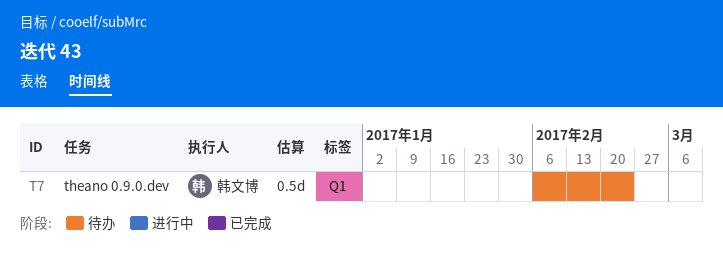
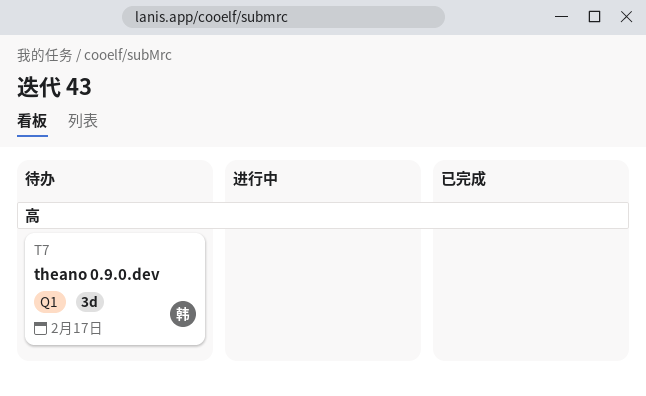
T7, estimate: 0.5d -> 3d
T7, due: Feb 24 -> Feb 17

